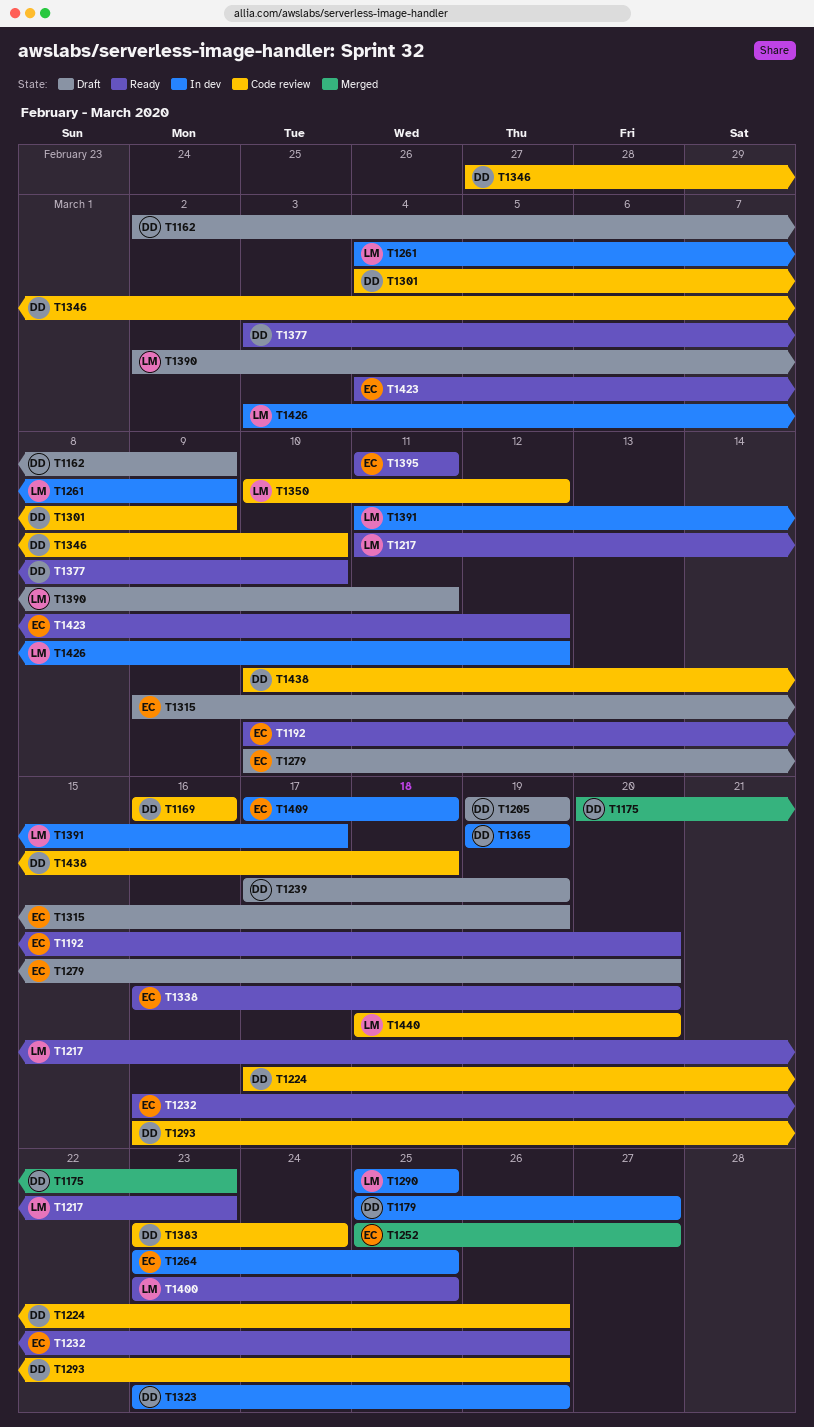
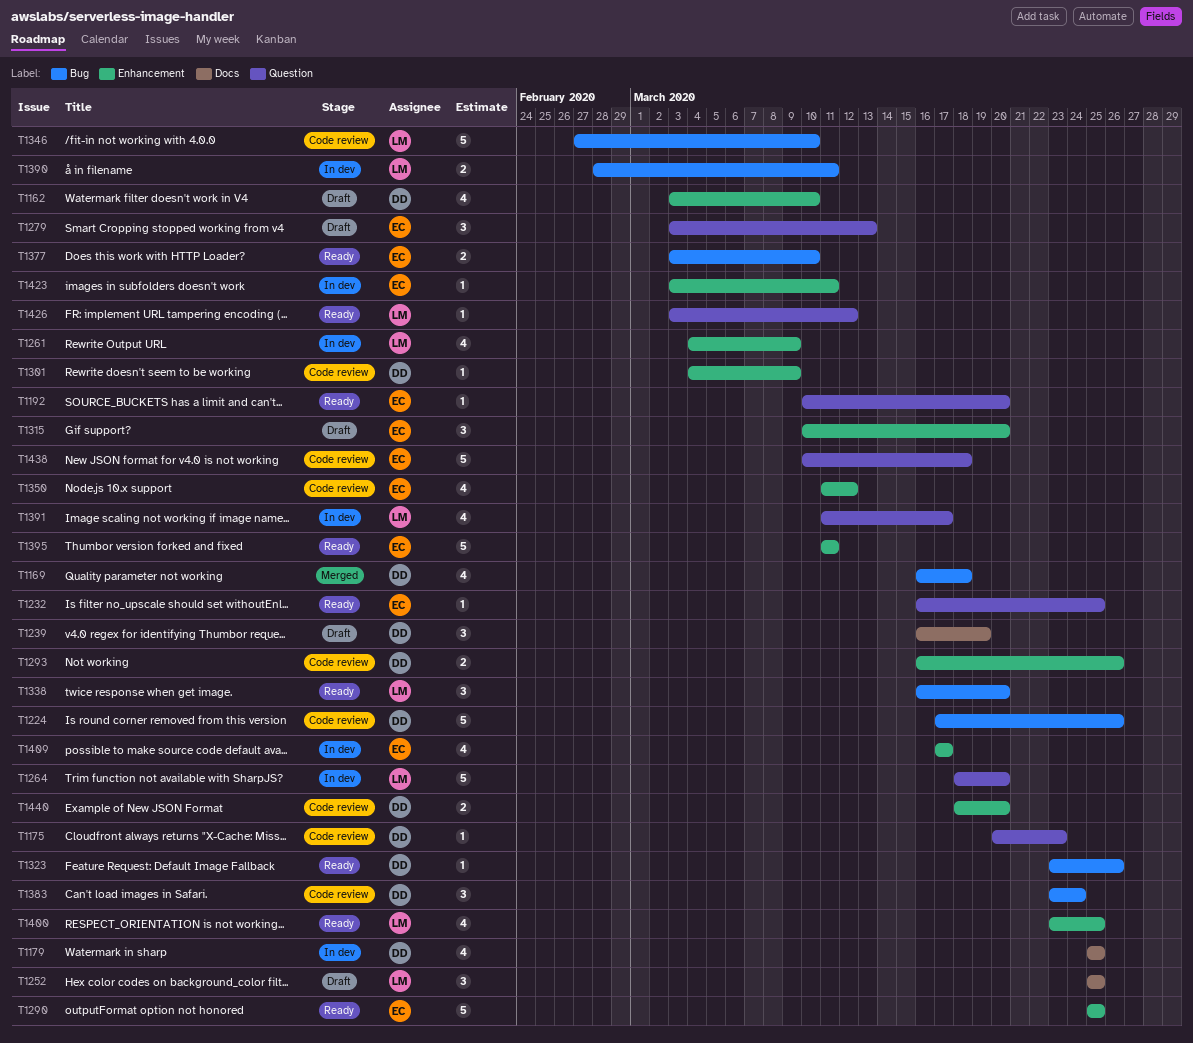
T1162, start: Mar 2 -> Mar 3
T1162, due: Mar 9 -> Mar 10
T1169, status: Code review -> Merged
T1169, due: Mar 16 -> Mar 18
T1175, status: Merged -> Code review
T1179, due: Mar 27 -> Mar 25
T1205: present -> none
T1217: present -> none
T1232, due: Mar 26 -> Mar 25
T1239, start: Mar 17 -> Mar 16
T1252, status: Merged -> Draft
T1252, owner: EC -> LM
T1252, due: Mar 27 -> Mar 25
T1264, owner: EC -> LM
T1264, start: Mar 23 -> Mar 18
T1264, due: Mar 25 -> Mar 20
T1279, start: Mar 10 -> Mar 3
T1279, due: Mar 20 -> Mar 13
T1290, status: In dev -> Ready
T1290, owner: LM -> EC
T1315, start: Mar 9 -> Mar 10
T1315, due: Mar 19 -> Mar 20
T1323, status: In dev -> Ready
T1338, owner: EC -> LM
T1346, owner: DD -> LM
T1350, owner: LM -> EC
T1350, start: Mar 10 -> Mar 11
T1365: present -> none
T1377, owner: DD -> EC
T1390, status: Draft -> In dev
T1390, start: Mar 2 -> Feb 28
T1409, due: Mar 18 -> Mar 17
T1423, status: Ready -> In dev
T1423, start: Mar 4 -> Mar 3
T1423, due: Mar 12 -> Mar 11
T1426, status: In dev -> Ready
T1438, owner: DD -> EC
T1440, owner: LM -> DD

